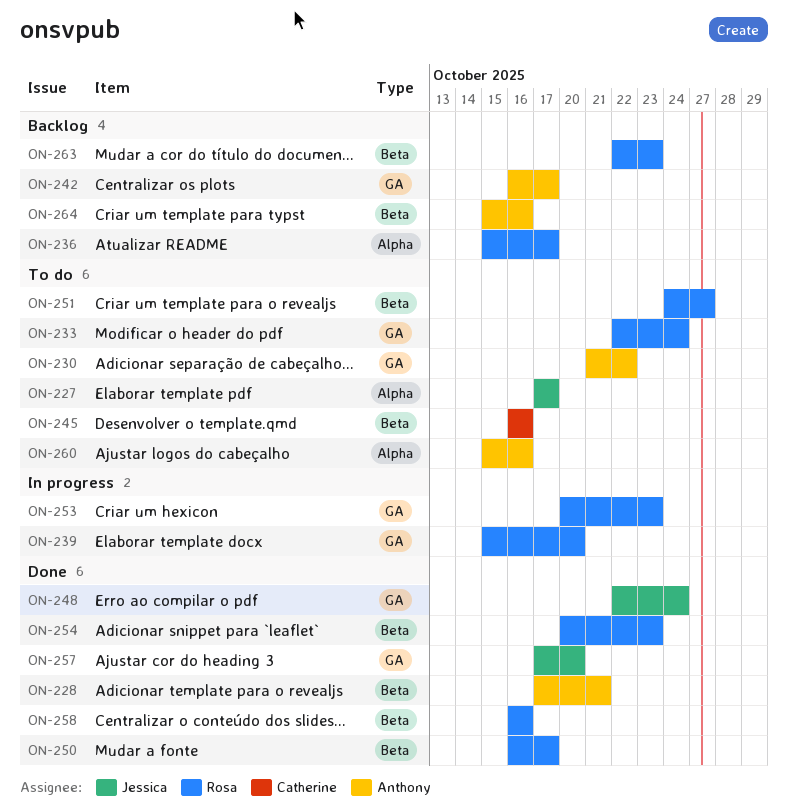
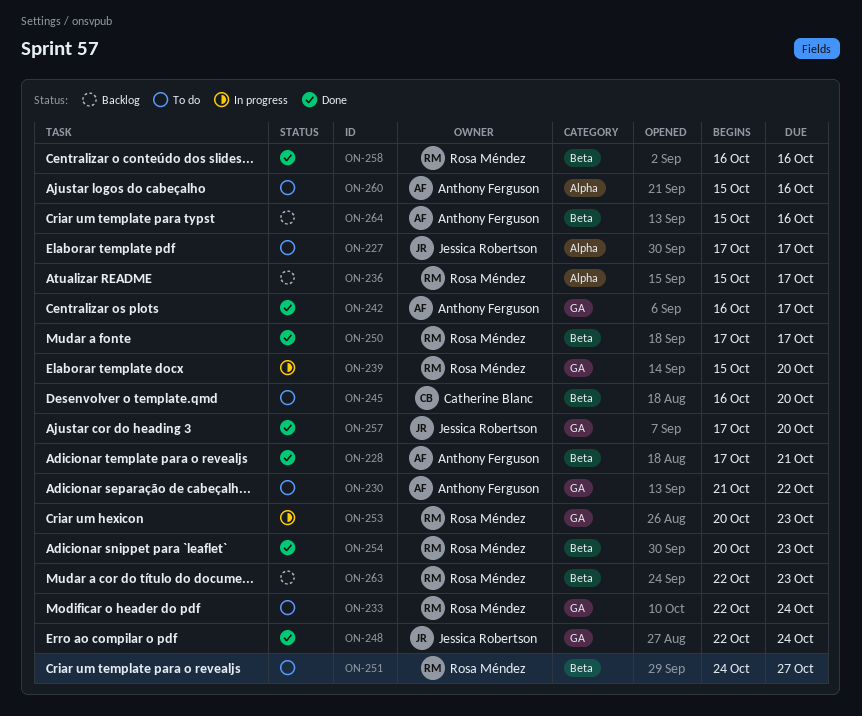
ON-242, status: Backlog -> Done
ON-245, due: Oct 16 -> Oct 20
ON-250, start: Oct 16 -> Oct 17

